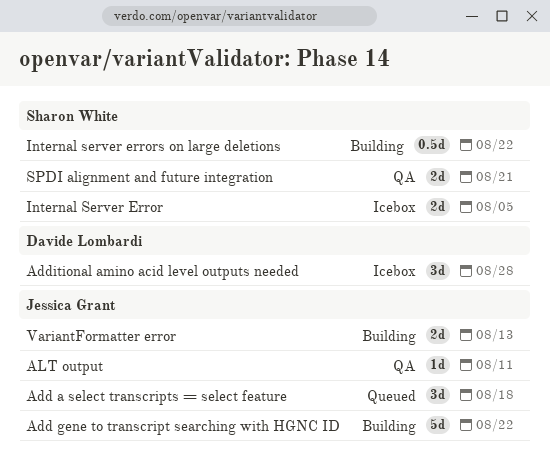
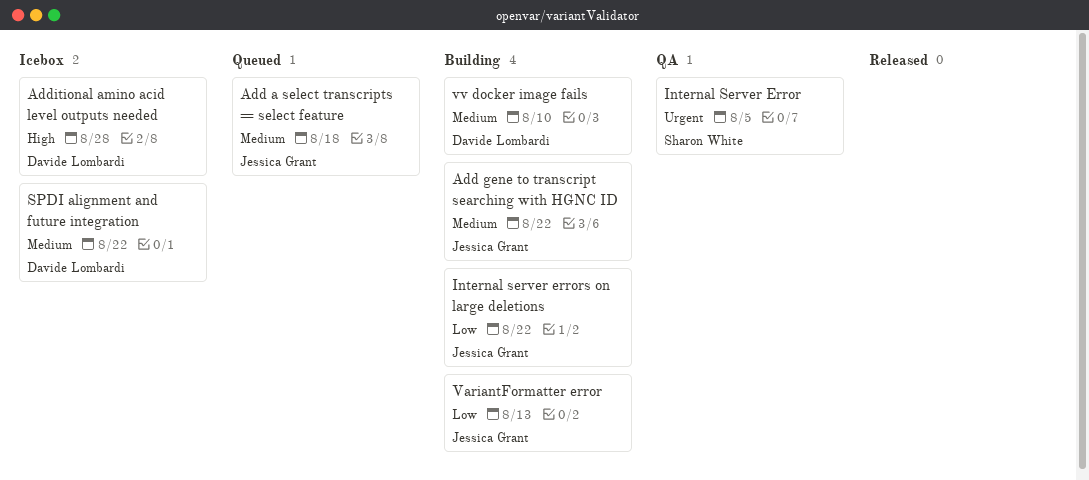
ALT output: present -> none
Internal Server Error, status: Icebox -> QA
Internal server errors on large deletions, owner: Sharon White -> Jessica Grant
SPDI alignment and future integration, status: QA -> Icebox
SPDI alignment and future integration, owner: Sharon White -> Davide Lombardi
SPDI alignment and future integration, due: Aug 21 -> Aug 22
vv docker image fails: none -> present

